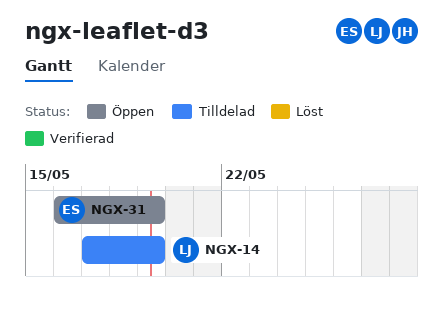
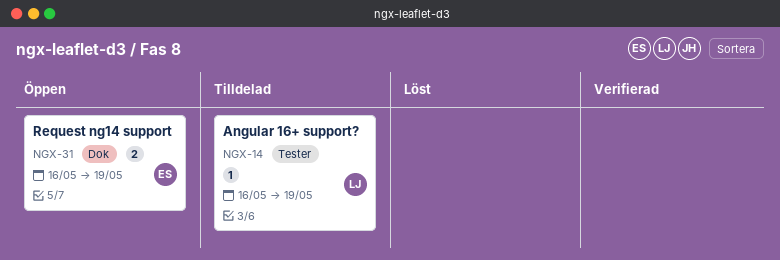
NGX-14, start: May 17 -> May 16

